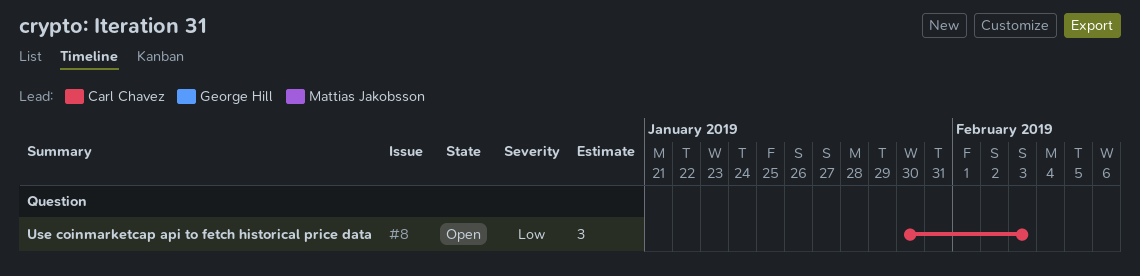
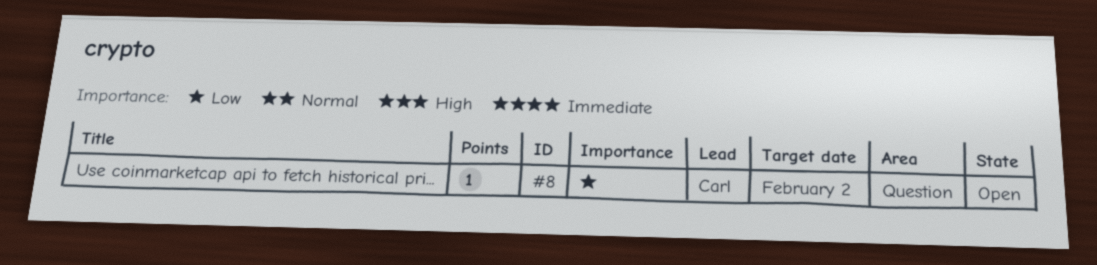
#8, estimate: 3 -> 1
#8, due: Feb 3 -> Feb 2

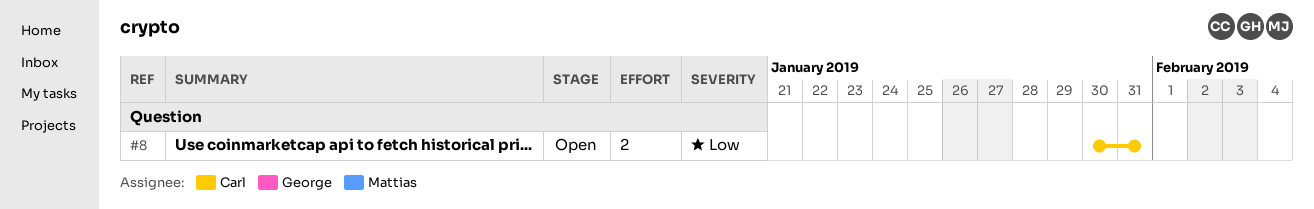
#8, estimate: 1 -> 2
#8, due: Feb 2 -> Jan 31

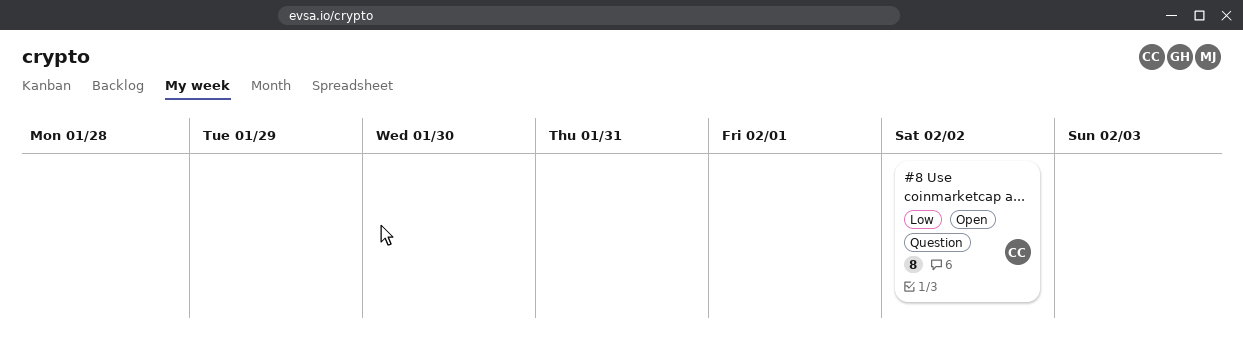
#8, estimate: 2 -> 8
#8, due: Jan 31 -> Feb 2

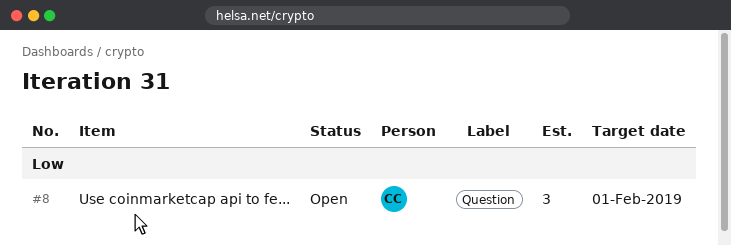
#8, estimate: 8 -> 3
#8, due: Feb 2 -> Feb 1

